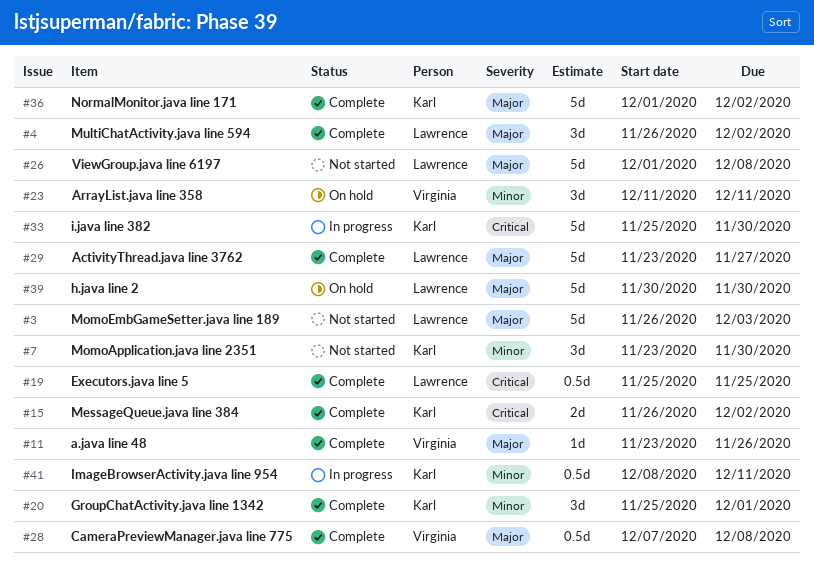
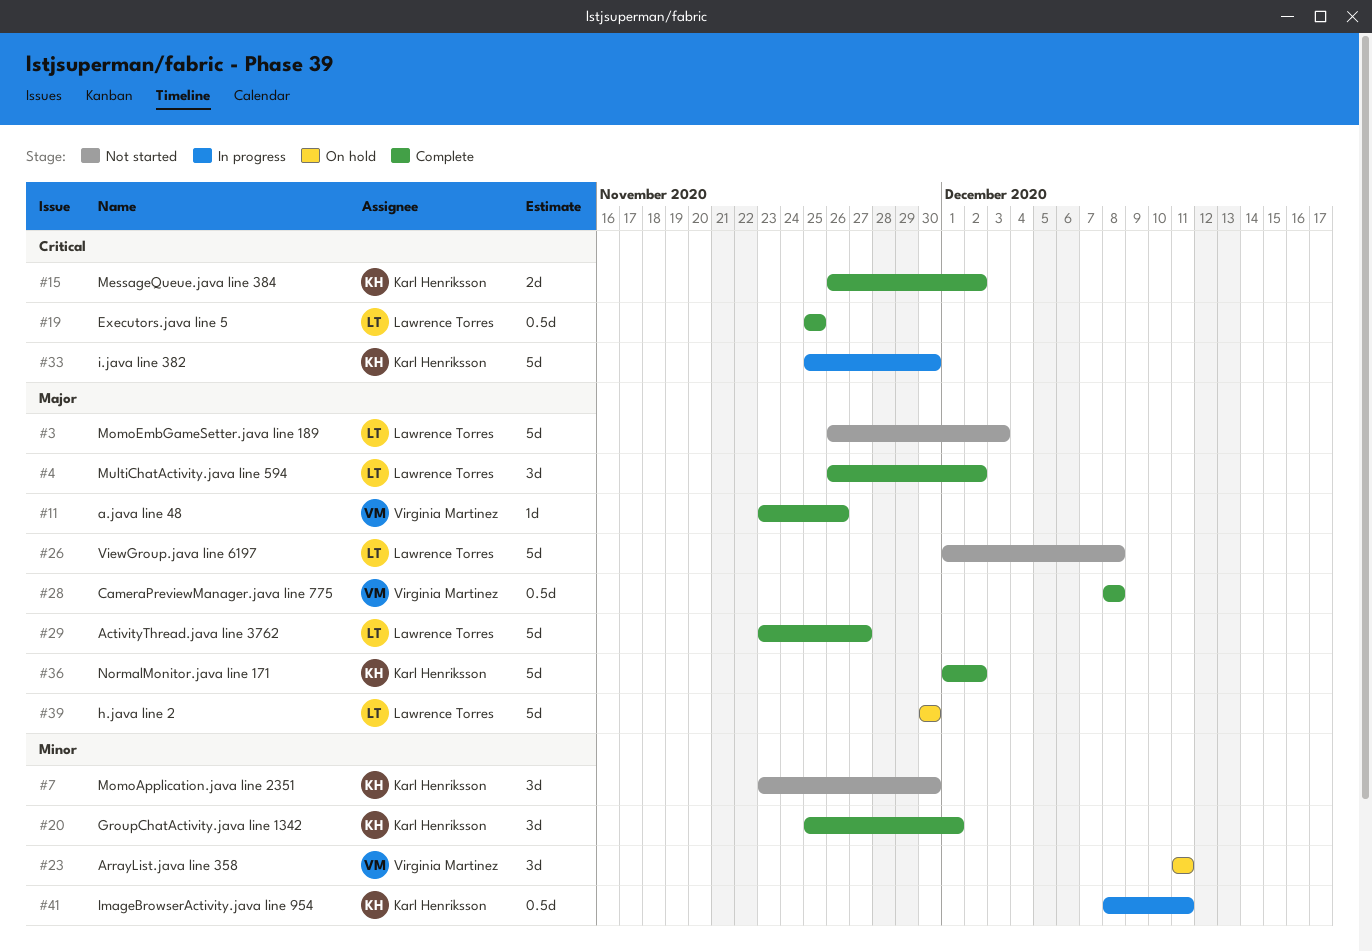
#28, start: Dec 7 -> Dec 8

